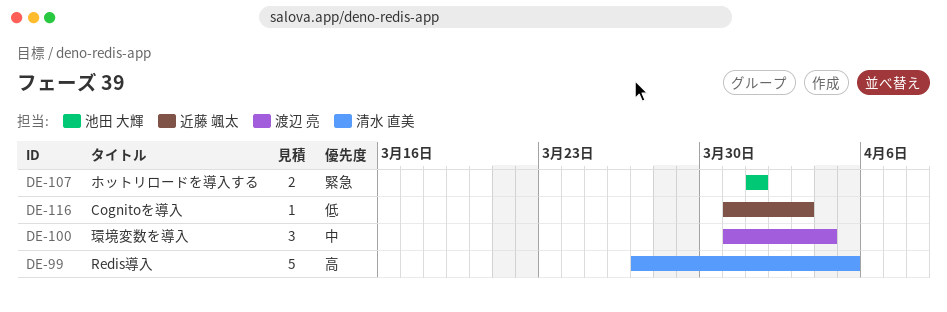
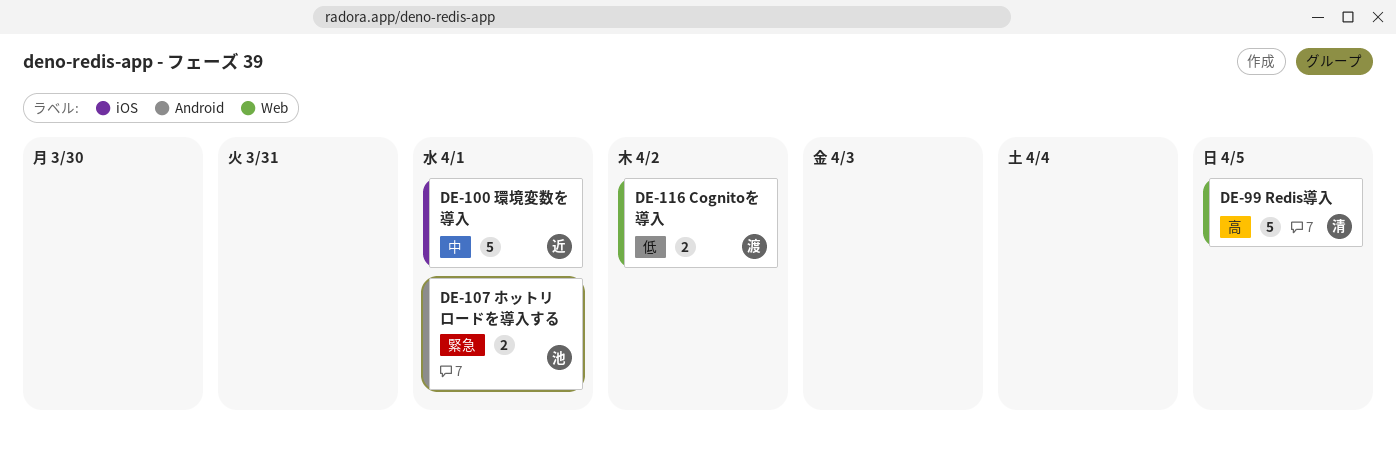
DE-100, owner: 渡辺 亮 -> 近藤 颯太
DE-100, estimate: 3 -> 5
DE-100, due: Apr 4 -> Apr 1
DE-116, owner: 近藤 颯太 -> 渡辺 亮
DE-116, estimate: 1 -> 2
DE-116, due: Apr 3 -> Apr 2

